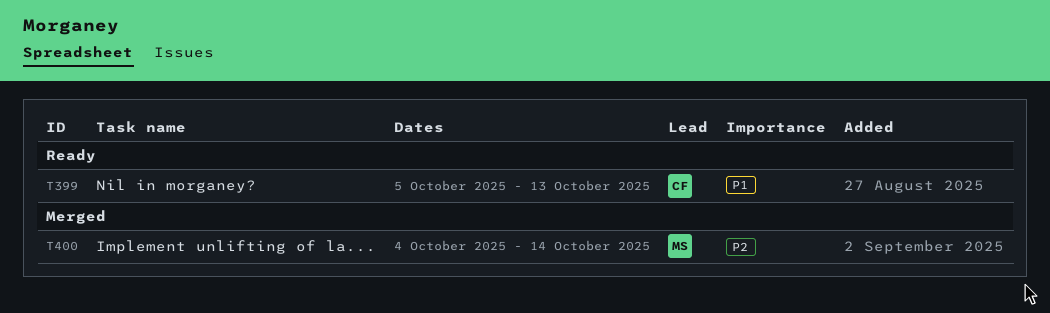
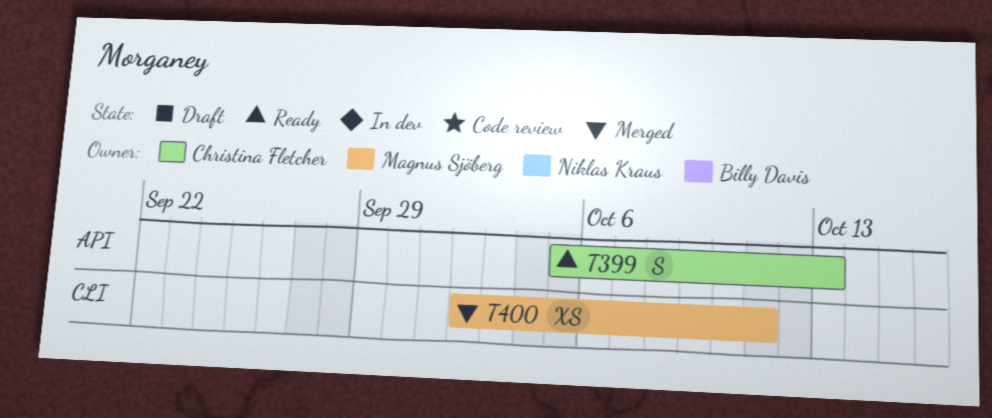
T400, start: Oct 4 -> Oct 2
T400, due: Oct 14 -> Oct 11

